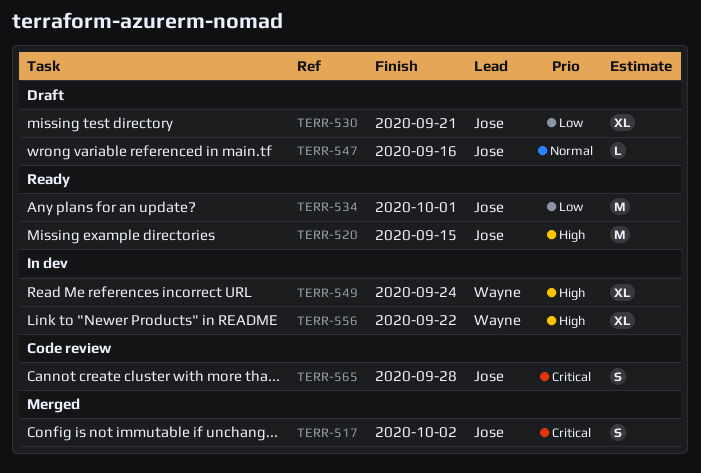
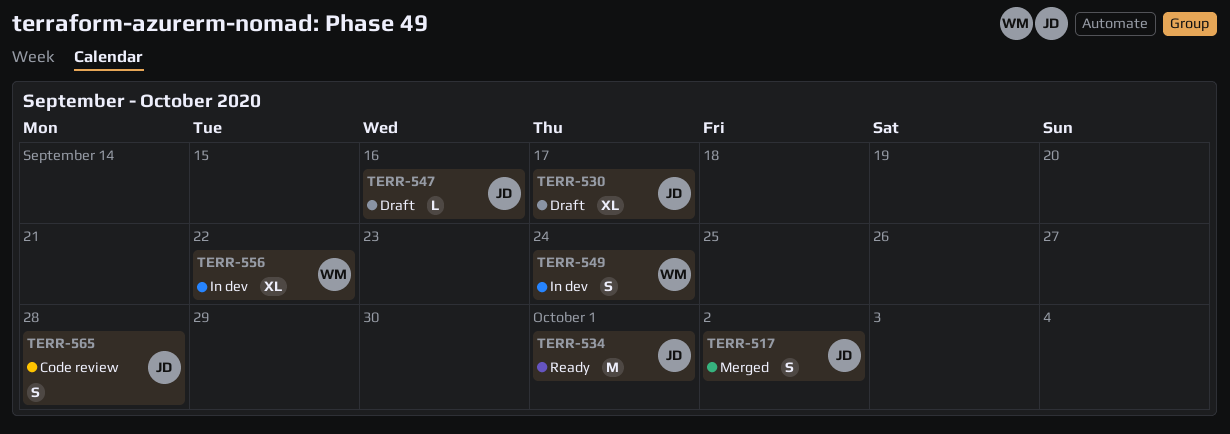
TERR-520: present -> none
TERR-530, due: Sep 21 -> Sep 17
TERR-549, estimate: XL -> S

